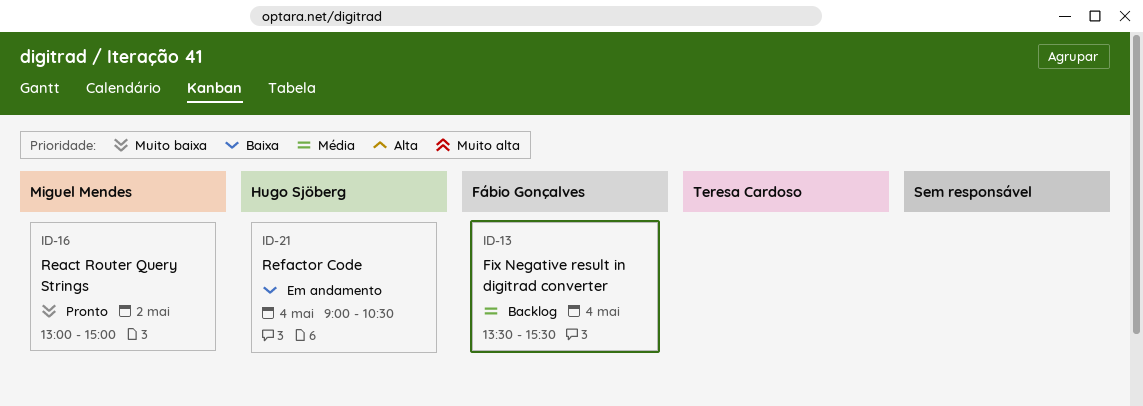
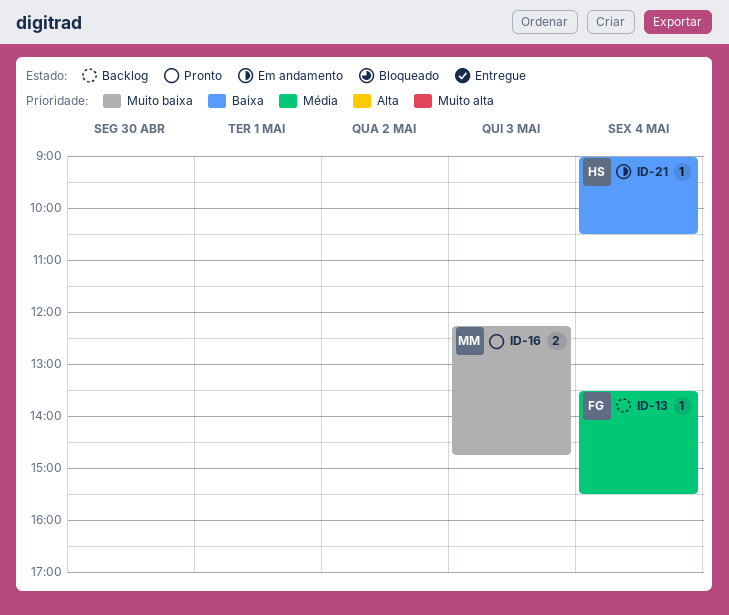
ID-16, day: May 2 -> May 3
ID-16, begins: 13:00 -> 12:15
ID-16, ends: 15:00 -> 14:45

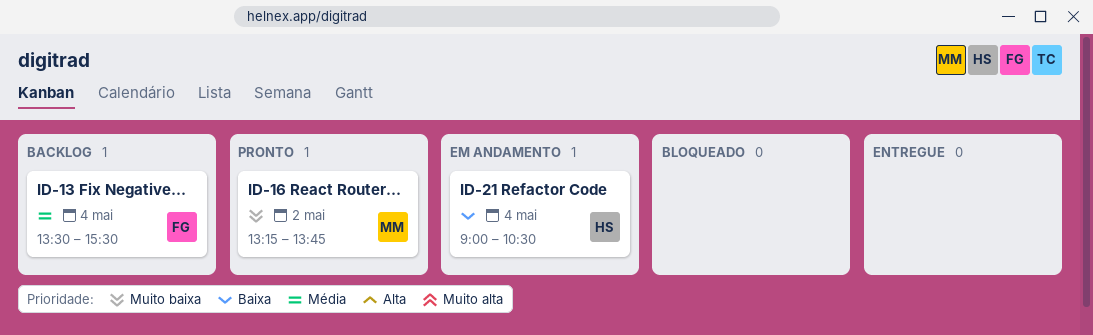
ID-16, day: May 3 -> May 2
ID-16, begins: 12:15 -> 13:15
ID-16, ends: 14:45 -> 13:45

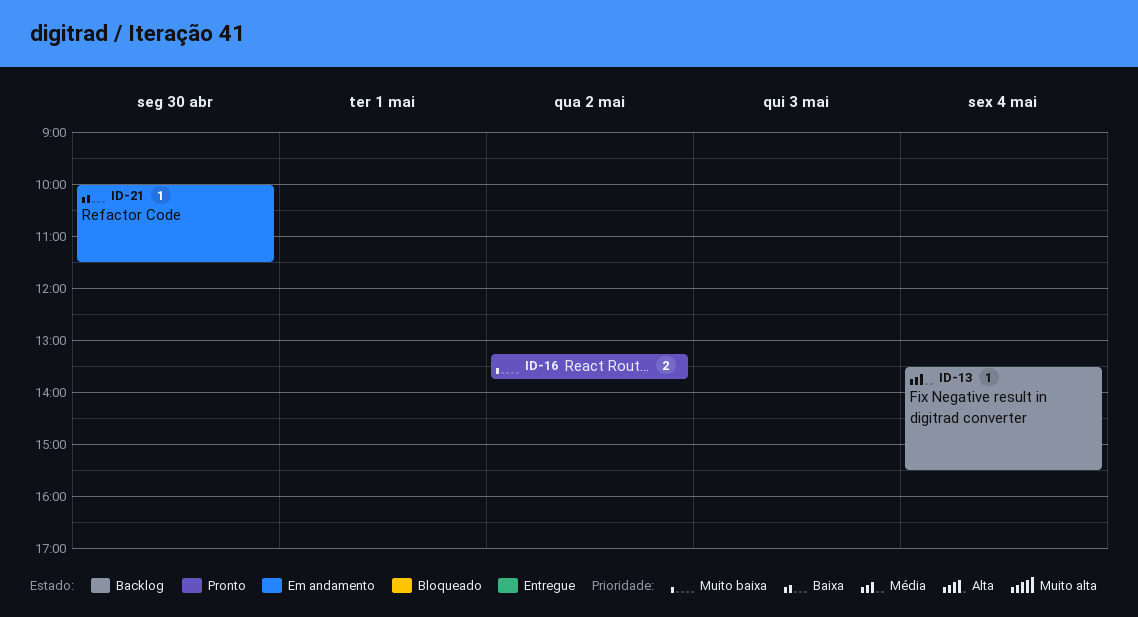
ID-21, day: May 4 -> Apr 30
ID-21, begins: 09:00 -> 10:00
ID-21, ends: 10:30 -> 11:30

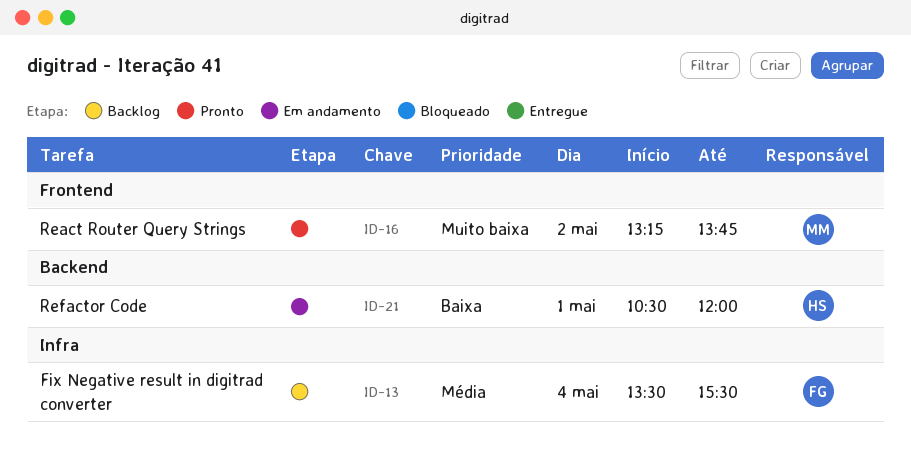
ID-21, day: Apr 30 -> May 1
ID-21, begins: 10:00 -> 10:30
ID-21, ends: 11:30 -> 12:00

